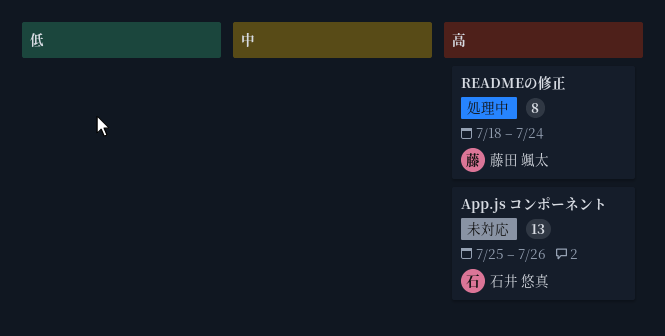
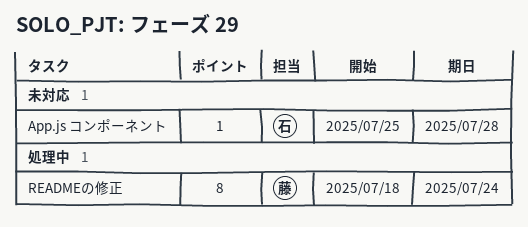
App.js コンポーネント, estimate: 13 -> 1
App.js コンポーネント, due: Jul 26 -> Jul 28

